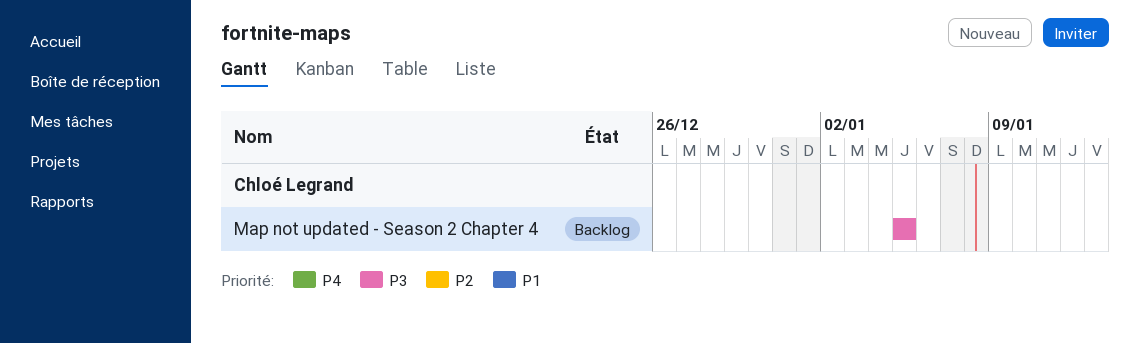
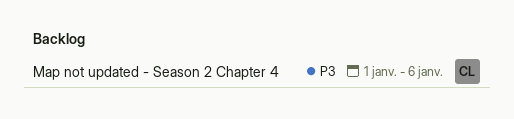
Map not updated - Season 2 Chapter 4, start: Jan 5 -> Jan 1
Map not updated - Season 2 Chapter 4, due: Jan 5 -> Jan 6

